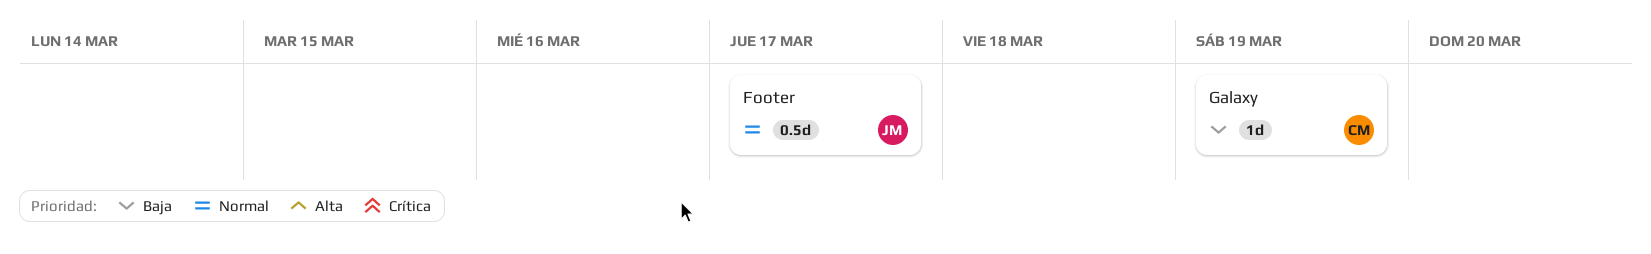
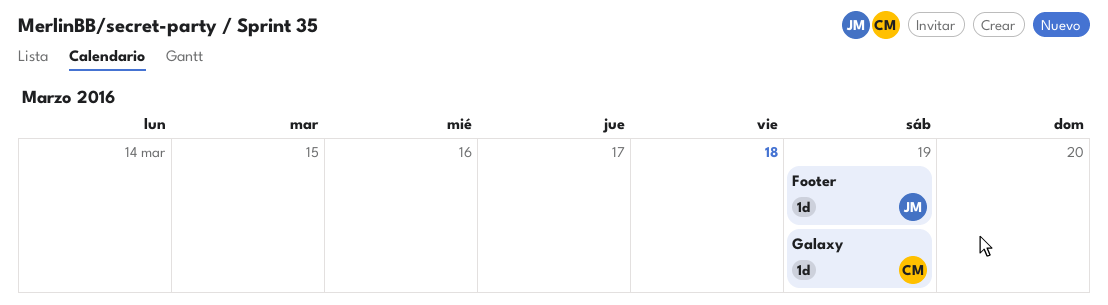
Footer, estimate: 0.5d -> 1d
Footer, due: Mar 17 -> Mar 19

